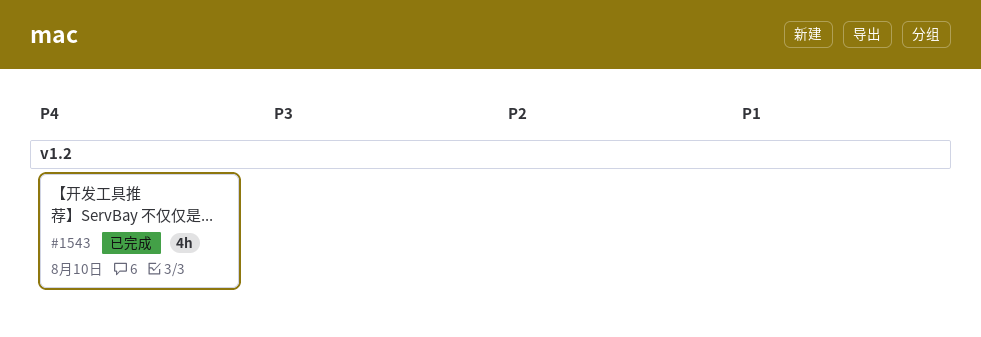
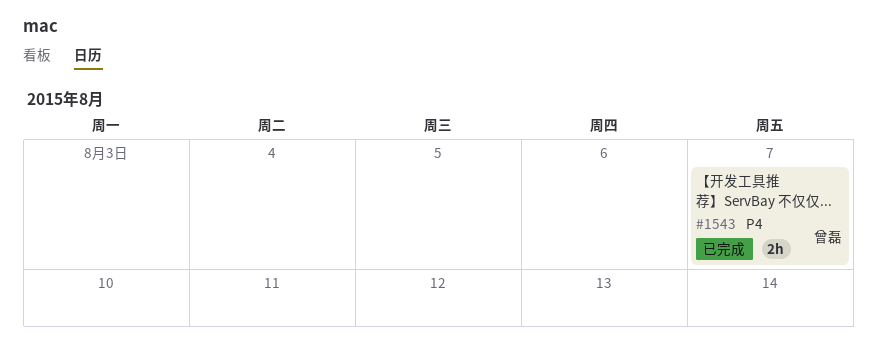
#1543, estimate: 4h -> 2h
#1543, due: Aug 10 -> Aug 7

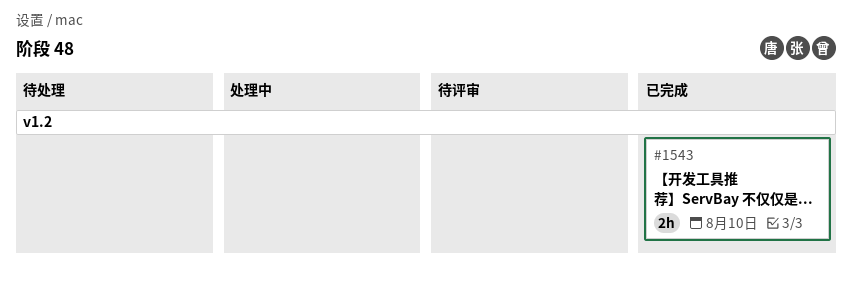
#1543, due: Aug 7 -> Aug 10

